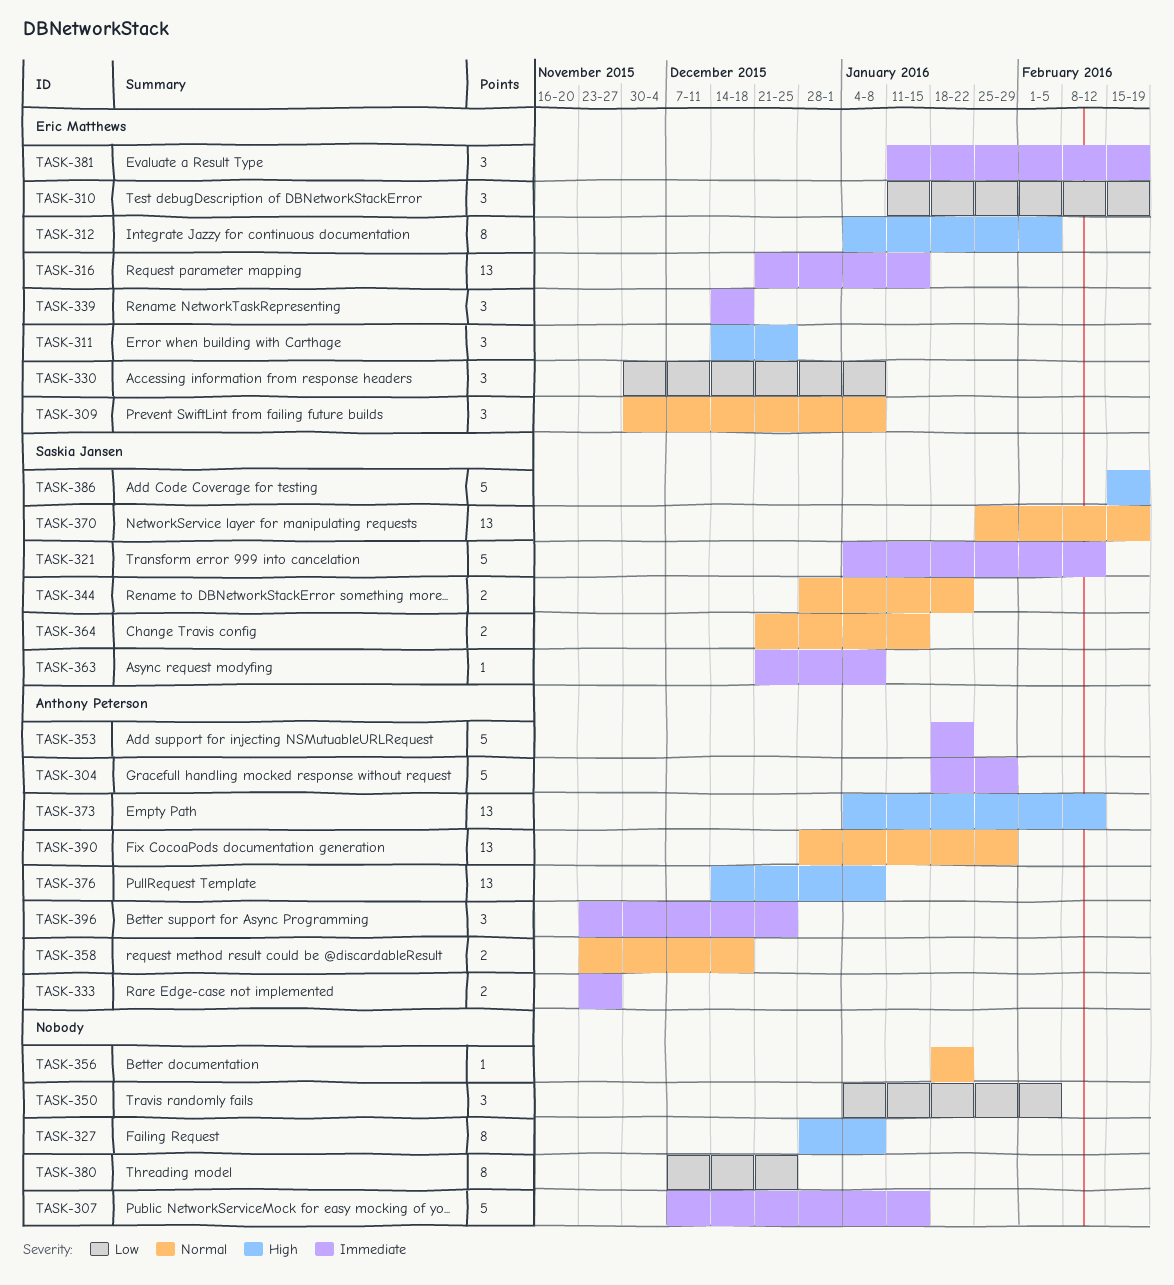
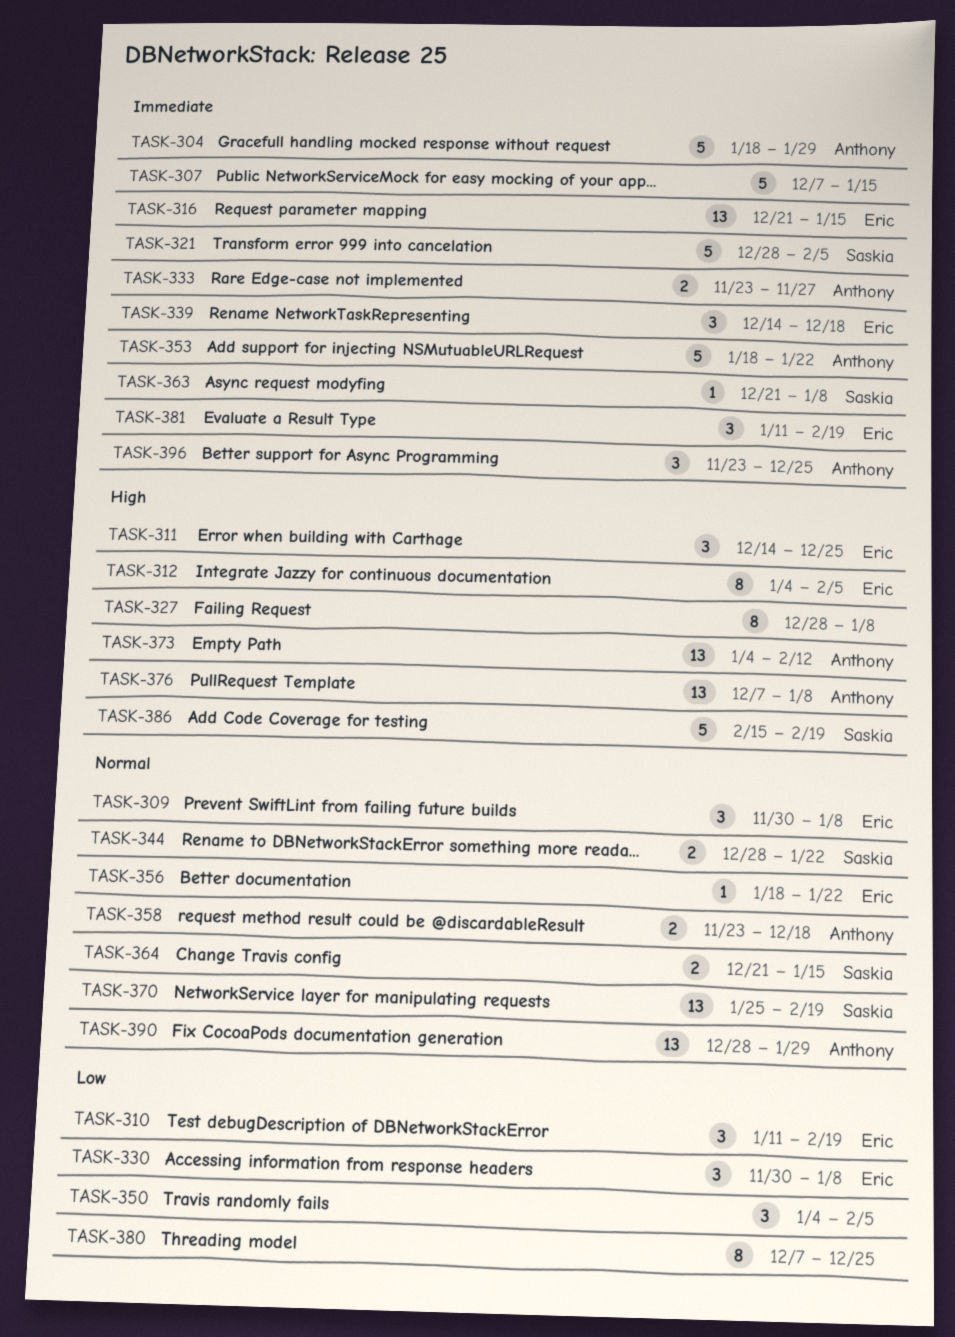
TASK-321, start: Jan 4 -> Dec 28
TASK-321, due: Feb 12 -> Feb 5
TASK-356, owner: none -> Eric Matthews
TASK-376, start: Dec 14 -> Dec 7

